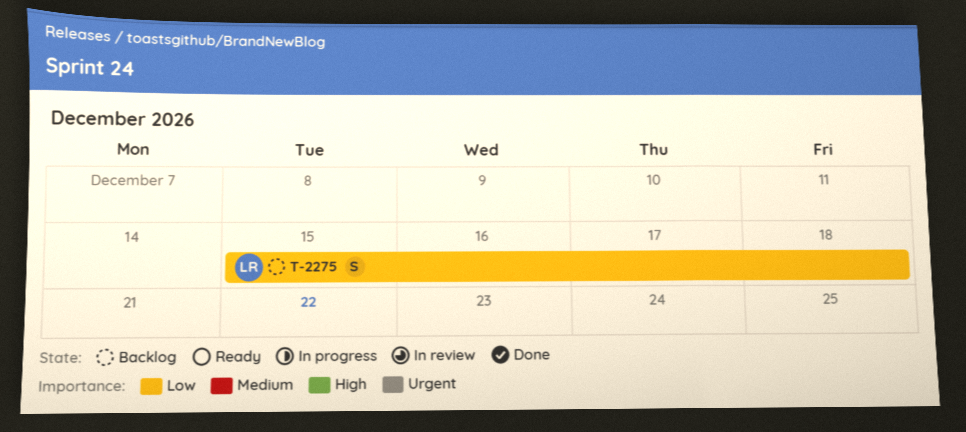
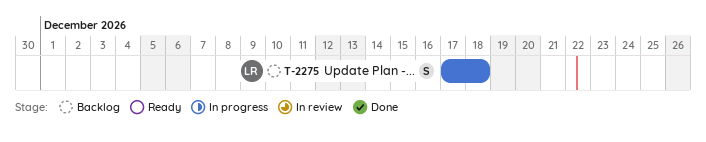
T-2275, start: Dec 15 -> Dec 17

